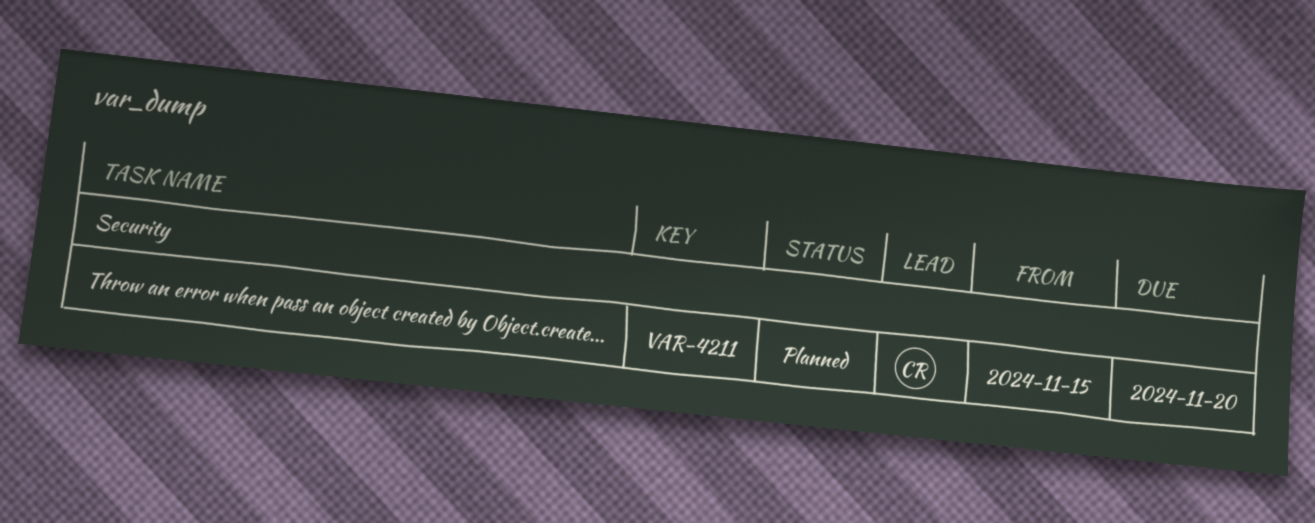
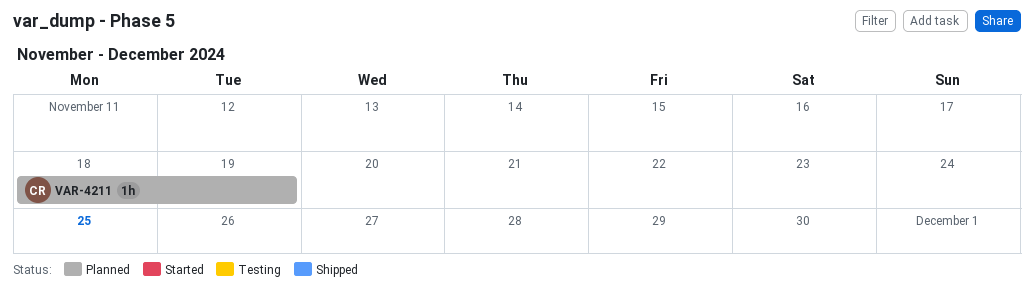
VAR-4211, start: Nov 15 -> Nov 18
VAR-4211, due: Nov 20 -> Nov 19

